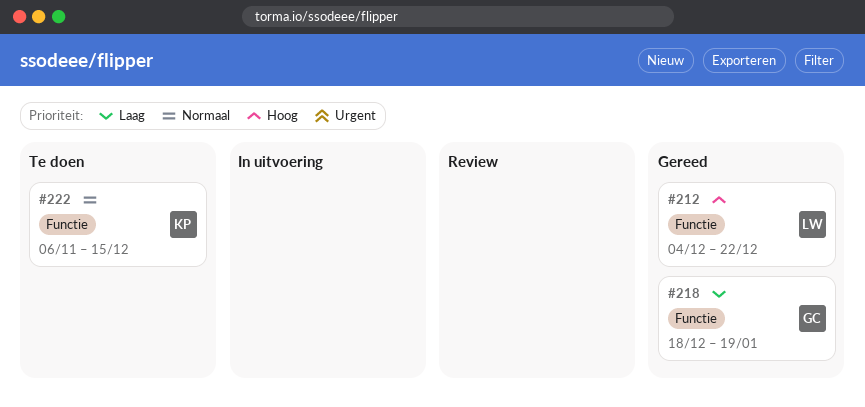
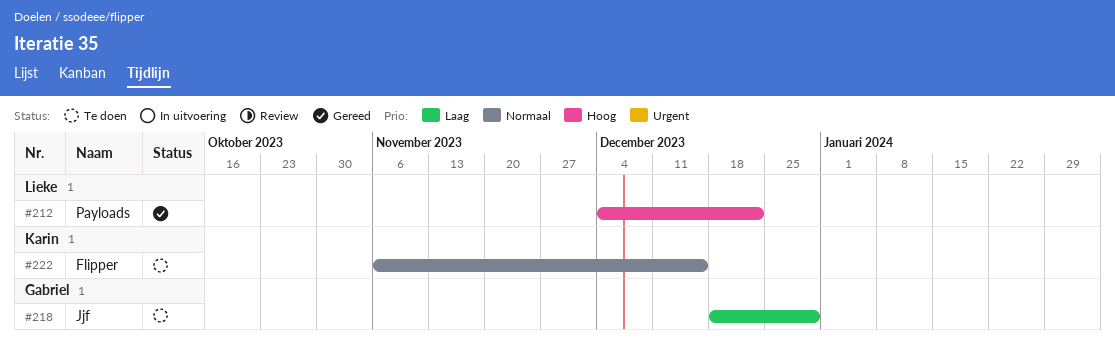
#218, status: Gereed -> Te doen
#218, due: Jan 19 -> Dec 29

